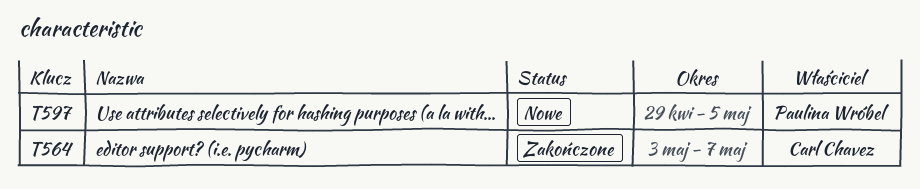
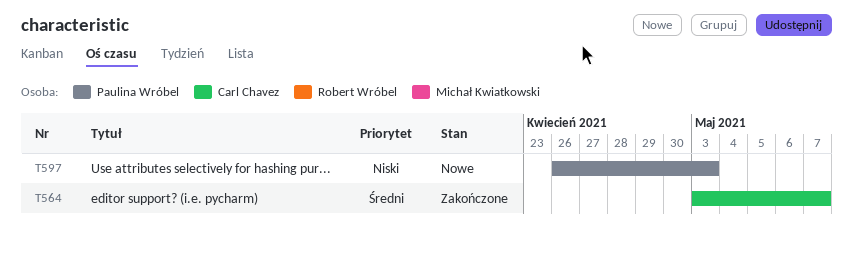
T597, start: Apr 29 -> Apr 26
T597, due: May 5 -> May 3

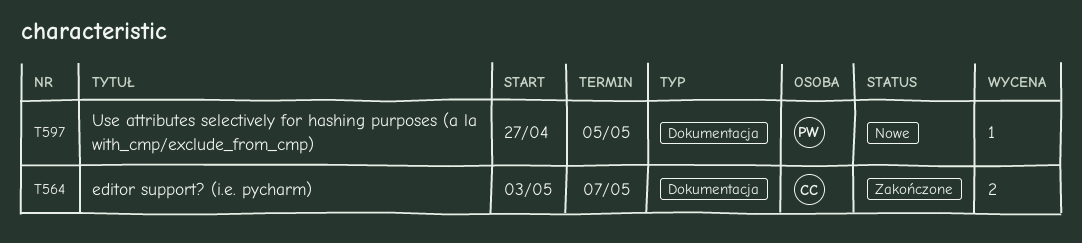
T597, start: Apr 26 -> Apr 27
T597, due: May 3 -> May 5

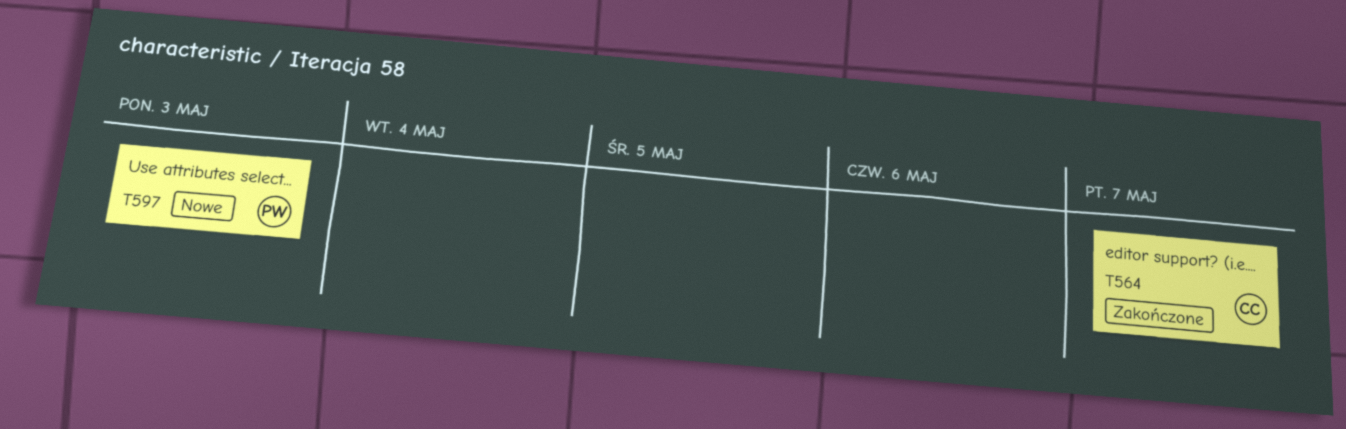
T597, due: May 5 -> May 3

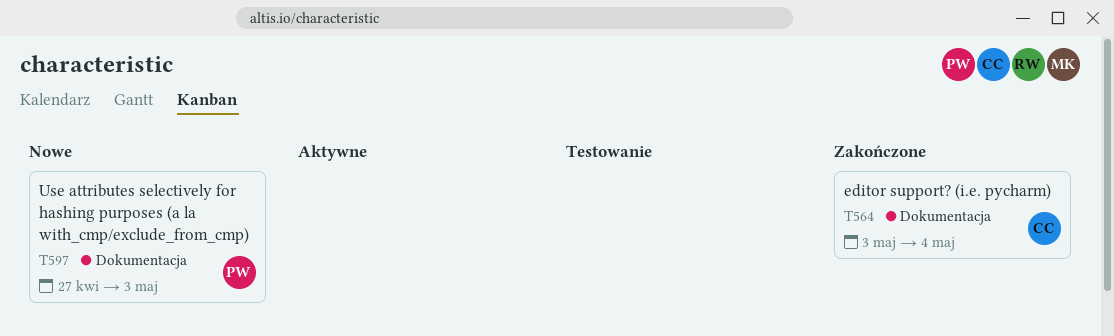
T564, due: May 7 -> May 4

